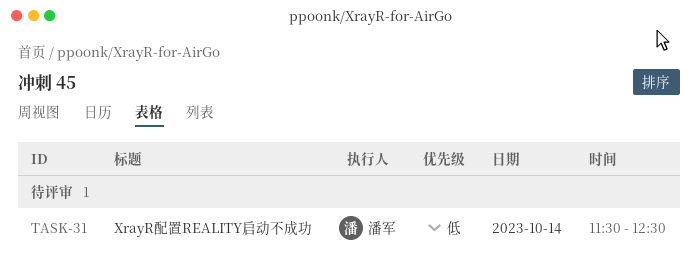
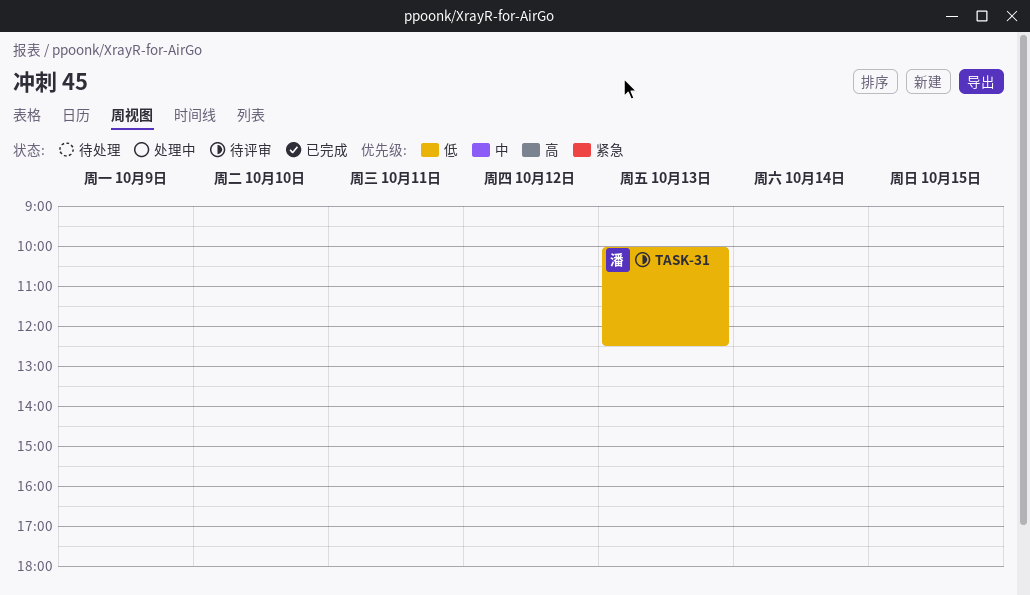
TASK-31, day: Oct 14 -> Oct 13
TASK-31, begins: 11:30 -> 10:00

